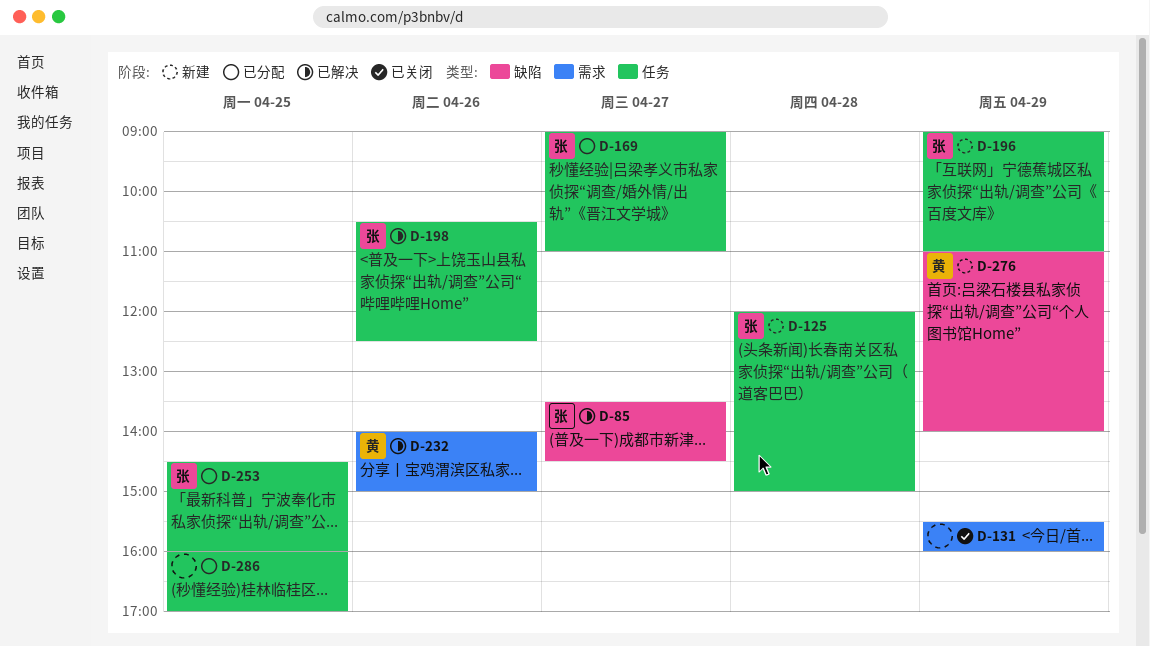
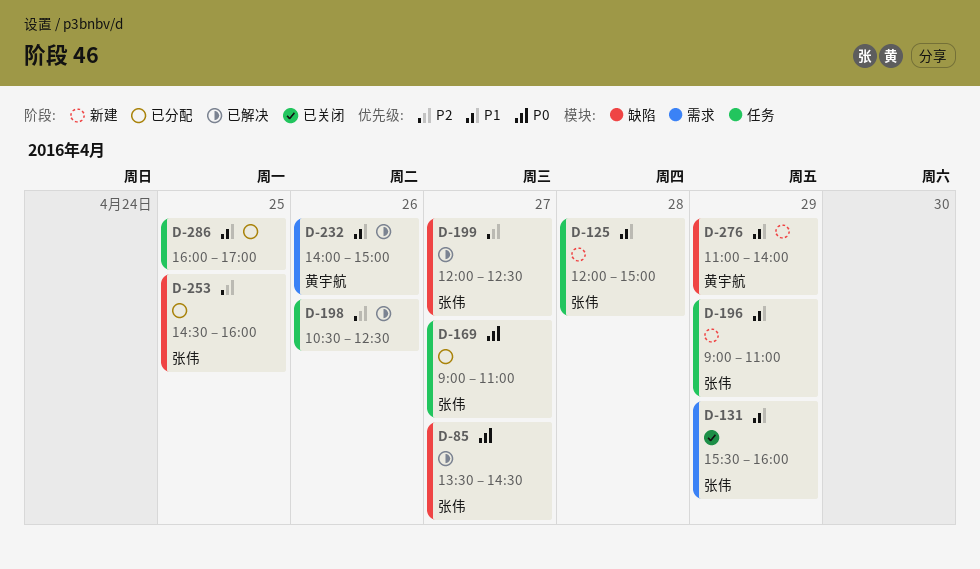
D-131, owner: none -> 张伟
D-198, owner: 张伟 -> none
D-199: none -> present
D-253, label: 任务 -> 缺陷

